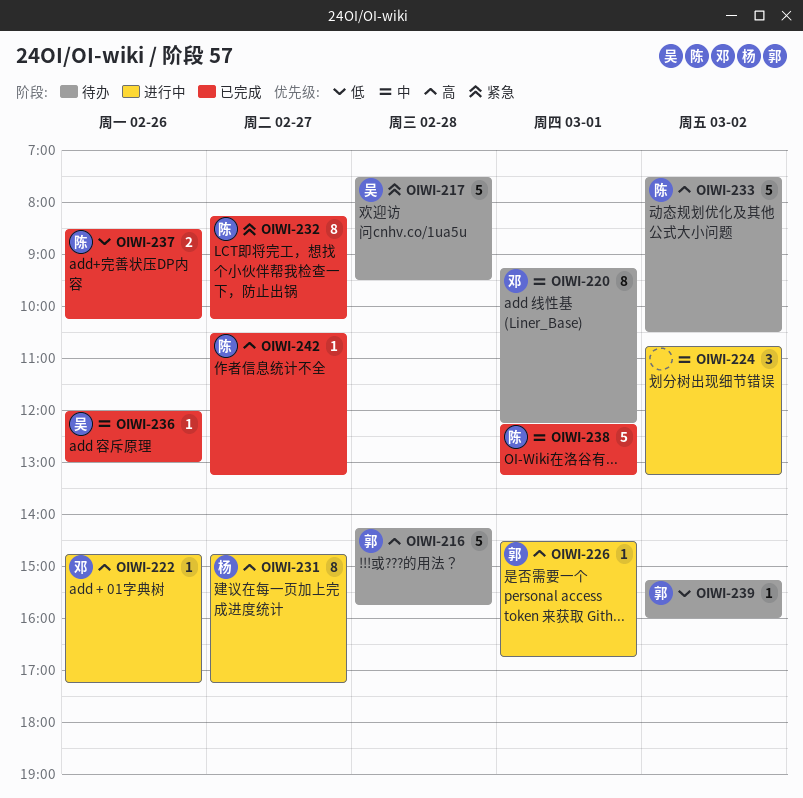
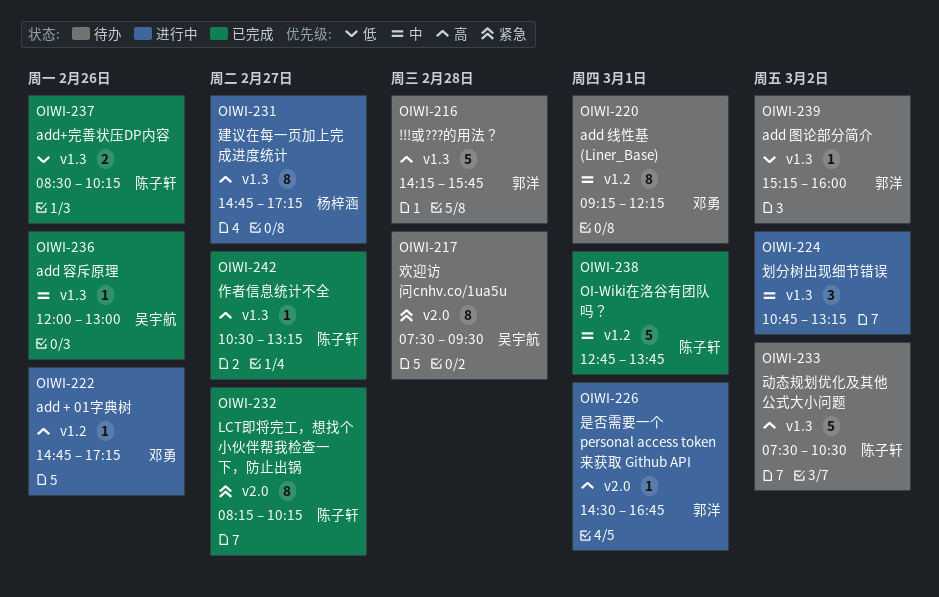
OIWI-217, estimate: 5 -> 8
OIWI-238, begins: 12:15 -> 12:45
OIWI-238, ends: 13:15 -> 13:45

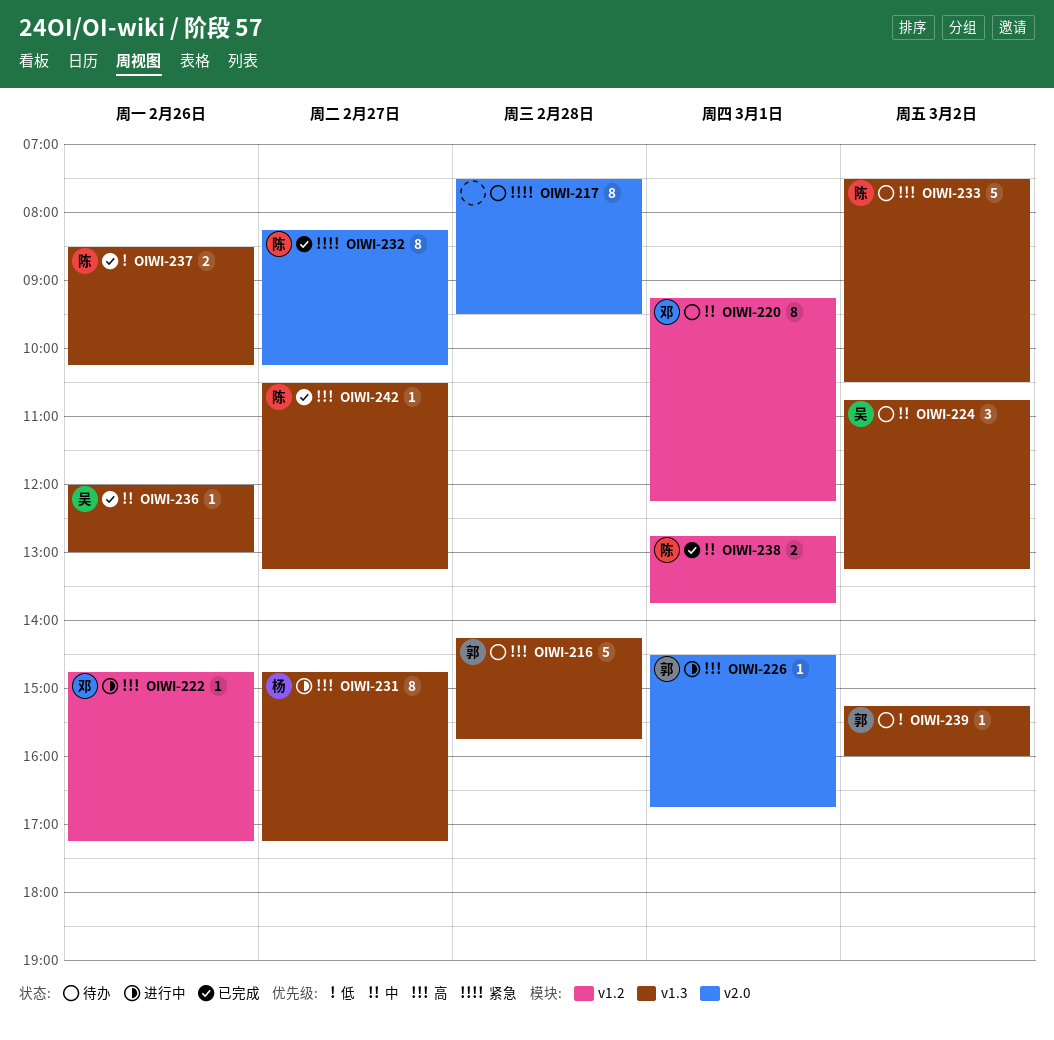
OIWI-217, owner: 吴宇航 -> none
OIWI-224, status: 进行中 -> 待办
OIWI-224, owner: none -> 吴宇航
OIWI-238, estimate: 5 -> 2

